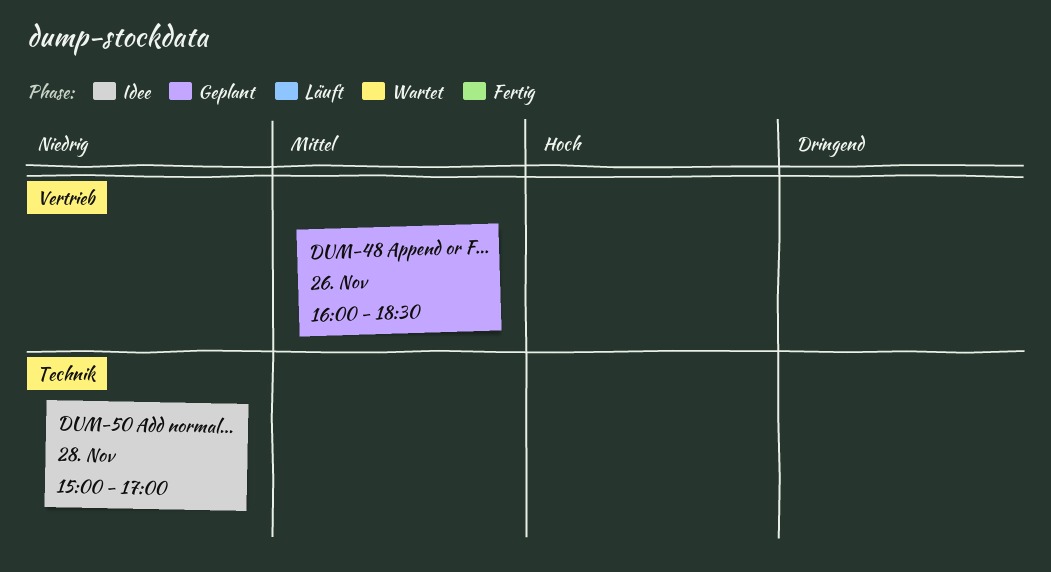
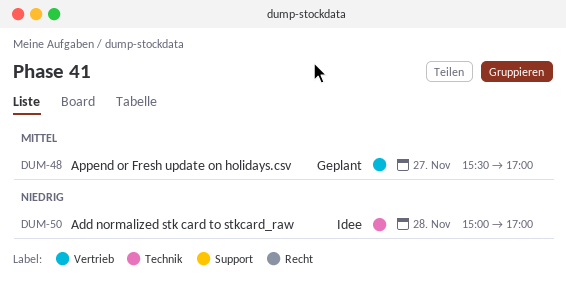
DUM-48, day: Nov 26 -> Nov 27
DUM-48, begins: 16:00 -> 15:30
DUM-48, ends: 18:30 -> 17:00

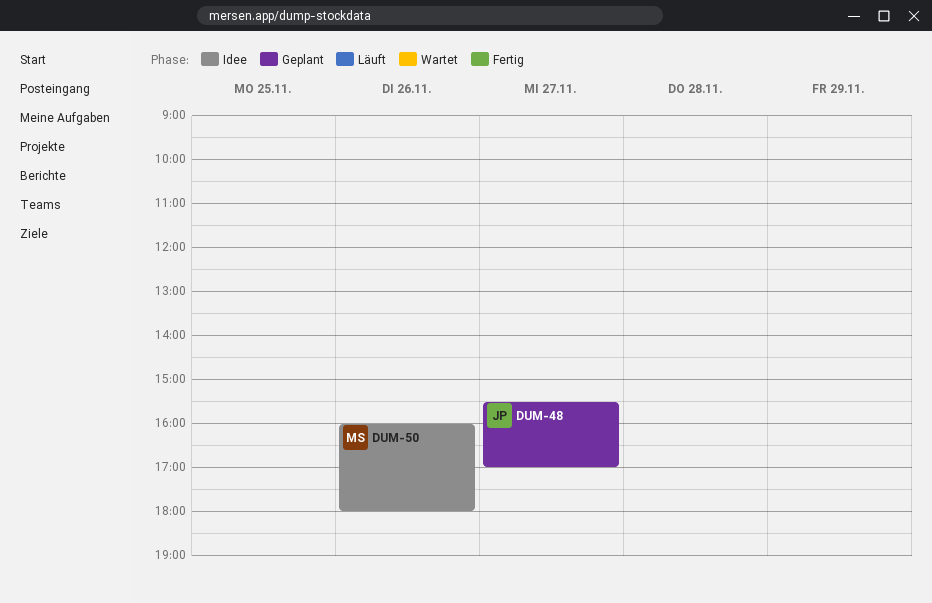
DUM-50, day: Nov 28 -> Nov 26
DUM-50, begins: 15:00 -> 16:00
DUM-50, ends: 17:00 -> 18:00

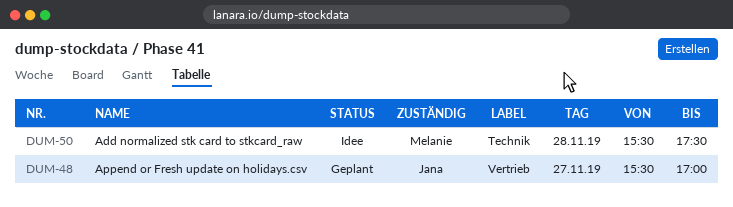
DUM-50, day: Nov 26 -> Nov 28
DUM-50, begins: 16:00 -> 15:30
DUM-50, ends: 18:00 -> 17:30

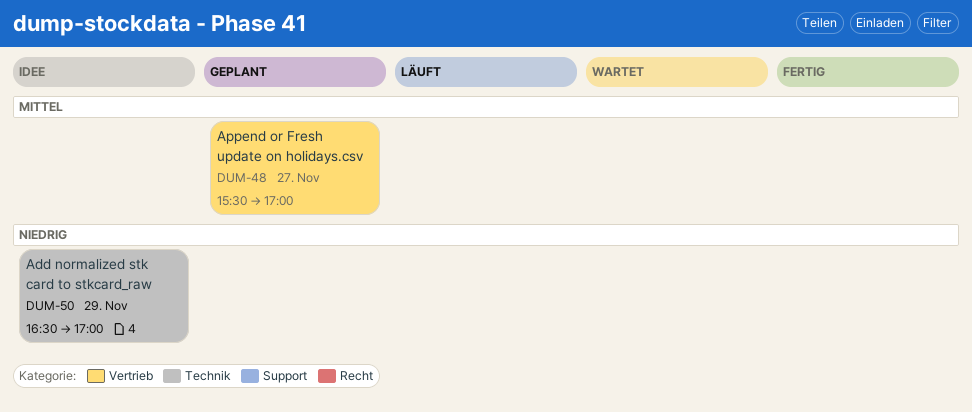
DUM-50, day: Nov 28 -> Nov 29
DUM-50, begins: 15:30 -> 16:30
DUM-50, ends: 17:30 -> 17:00

